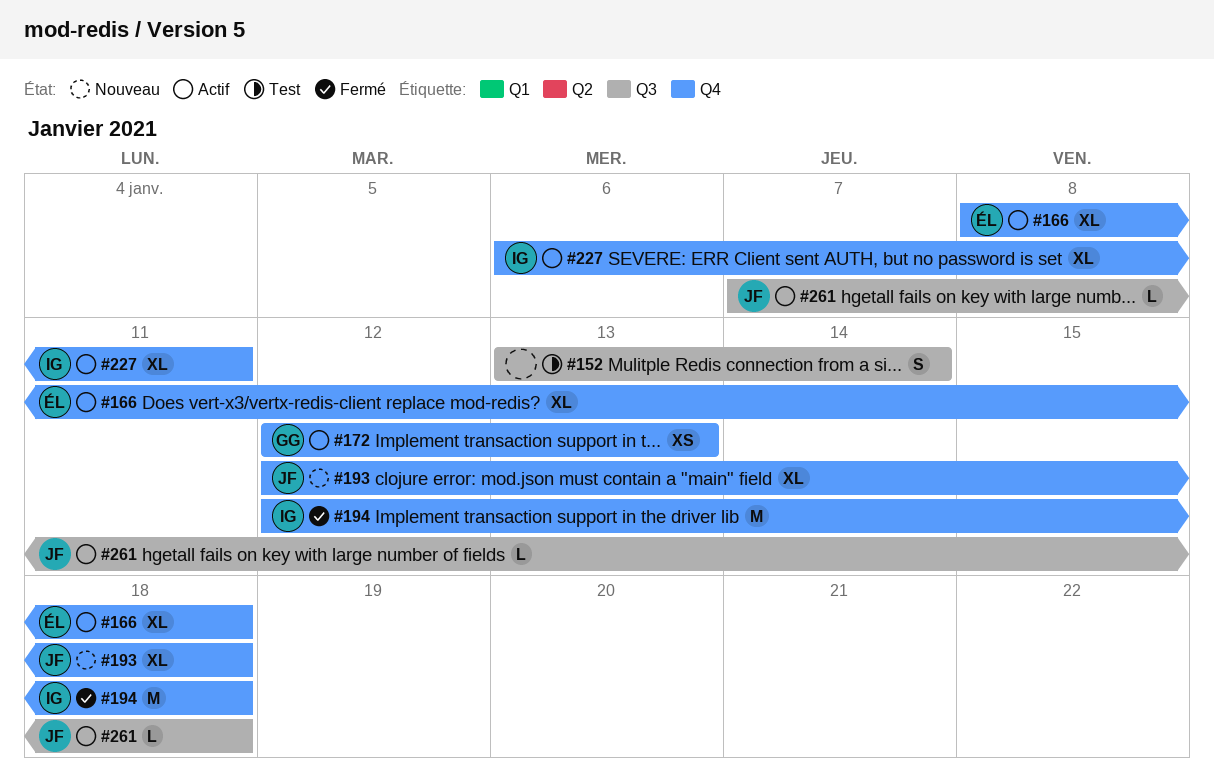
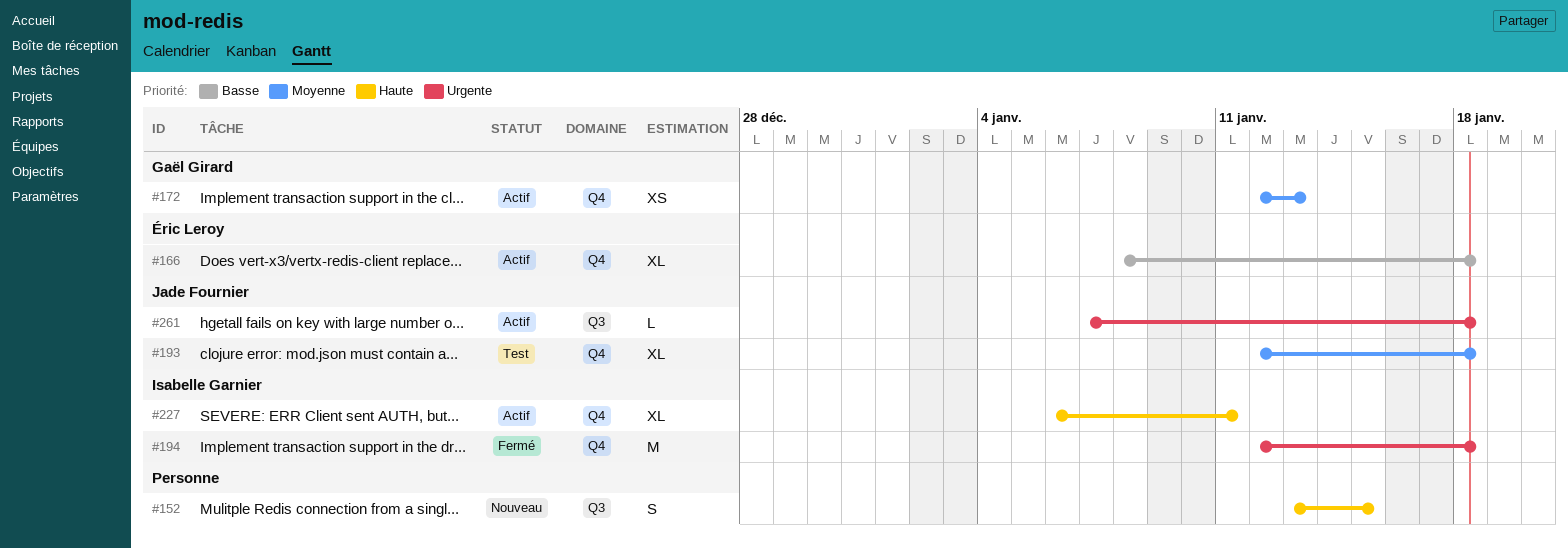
#152, status: Test -> Nouveau
#152, due: Jan 14 -> Jan 15
#193, status: Nouveau -> Test

